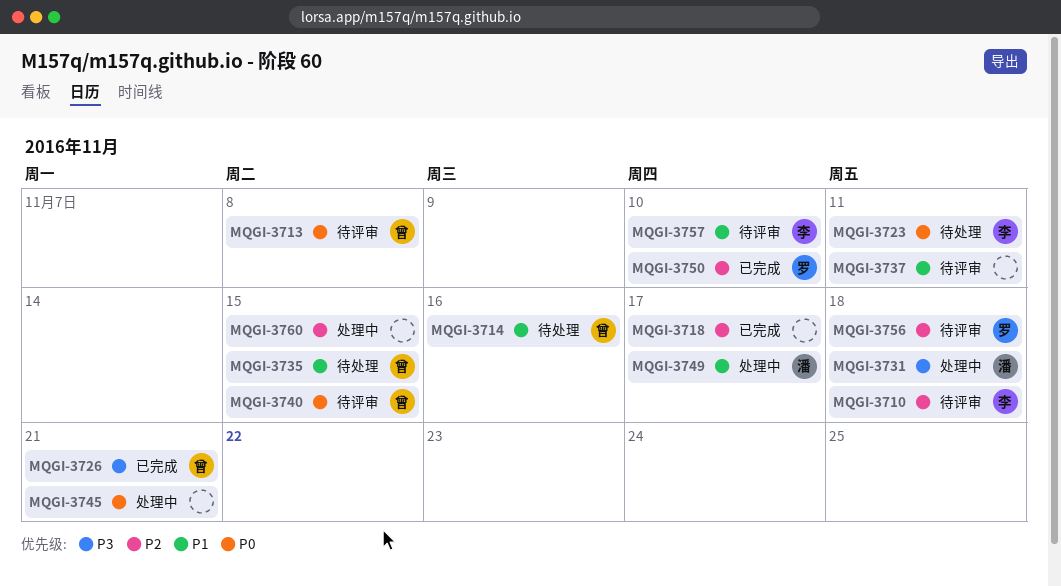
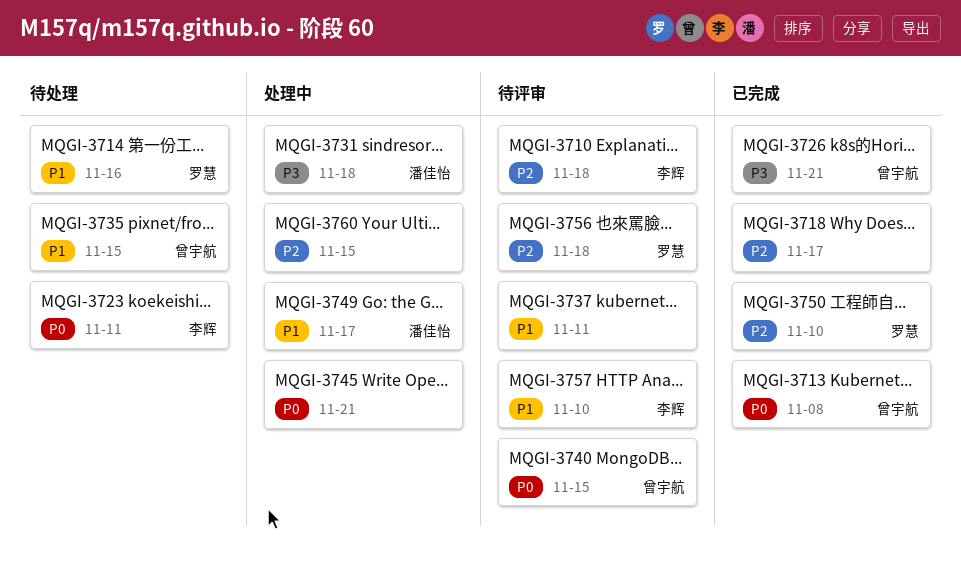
MQGI-3713, status: 待评审 -> 已完成
MQGI-3714, owner: 曾宇航 -> 罗慧

